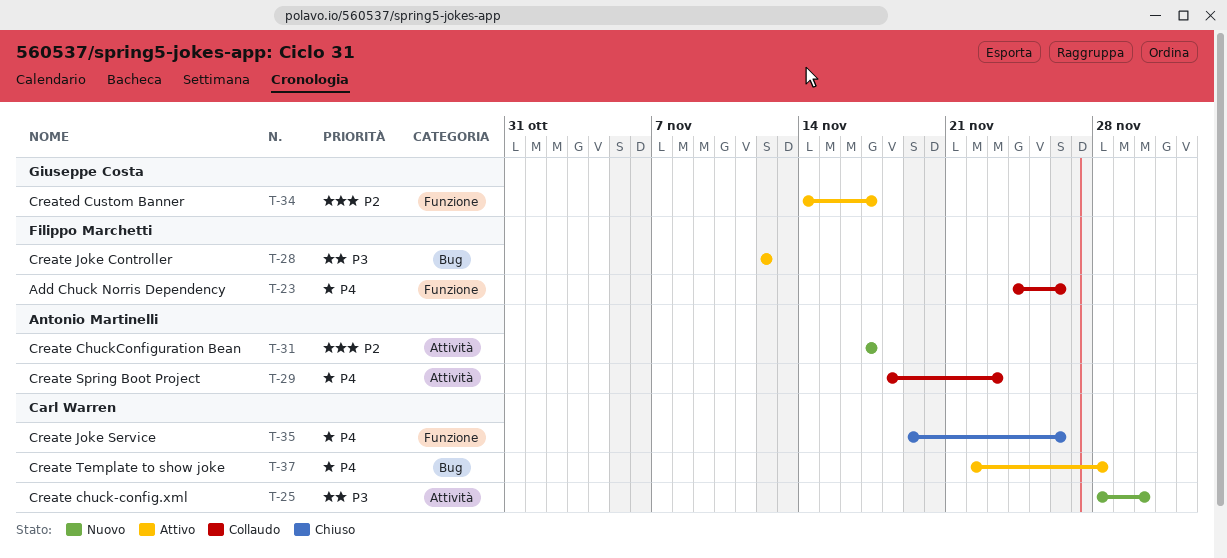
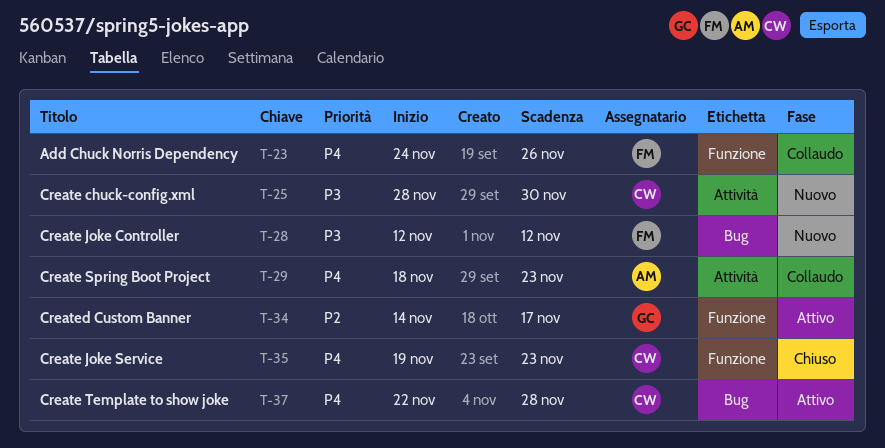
T-28, status: Attivo -> Nuovo
T-31: present -> none
T-35, due: Nov 26 -> Nov 23

